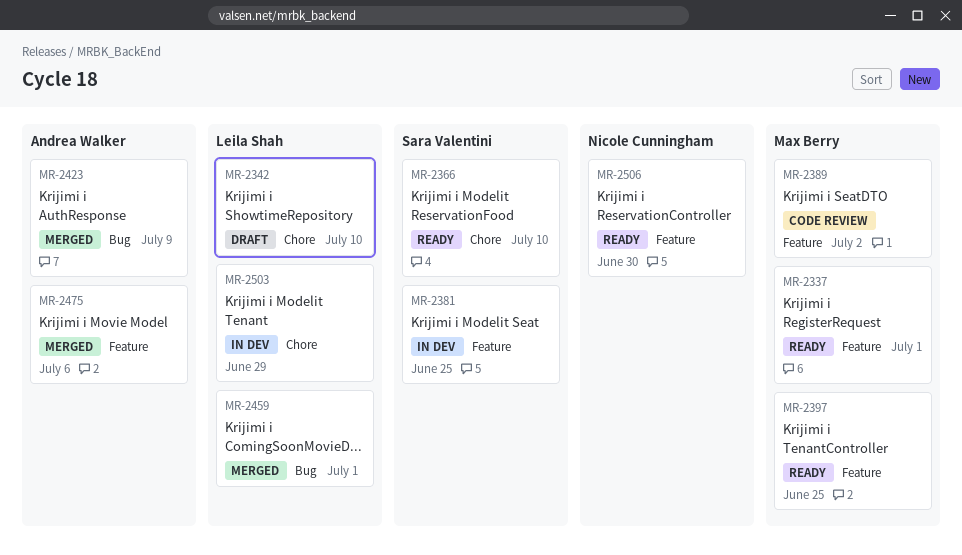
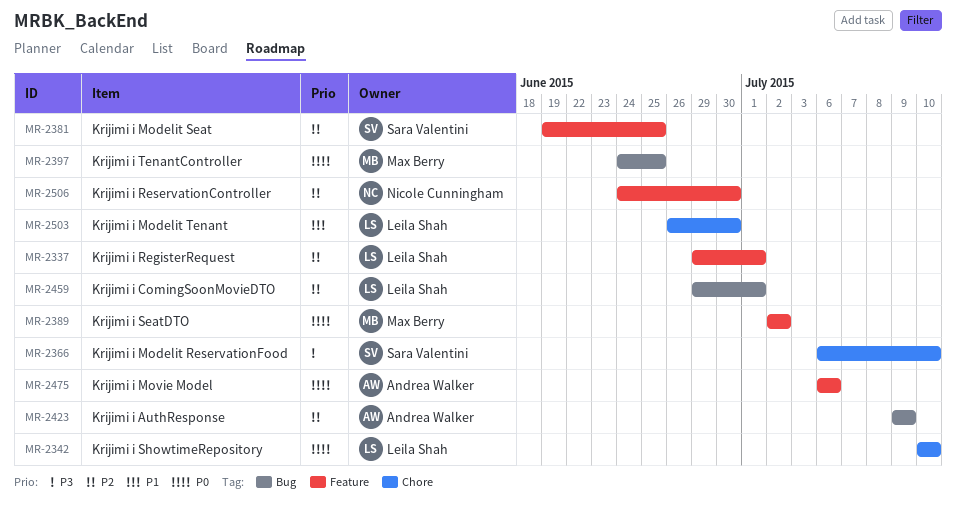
MR-2337, owner: Max Berry -> Leila Shah
MR-2397, label: Feature -> Bug
MR-2503, due: Jun 29 -> Jun 30

